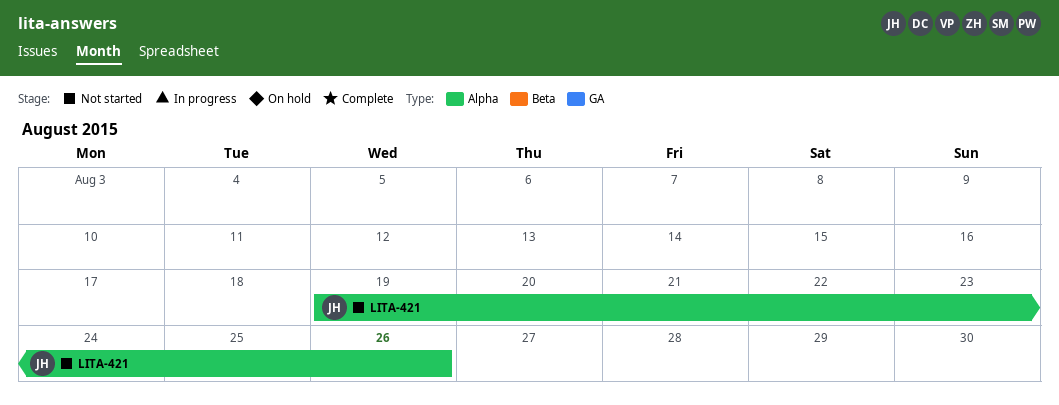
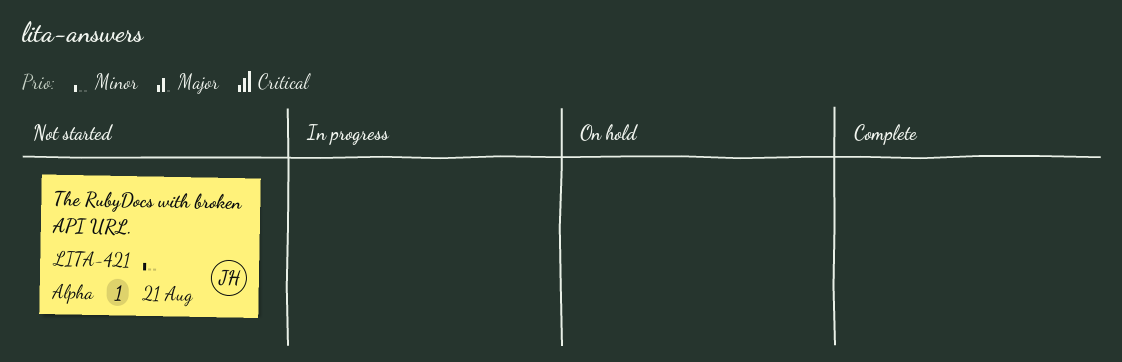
LITA-421, due: Aug 26 -> Aug 21

